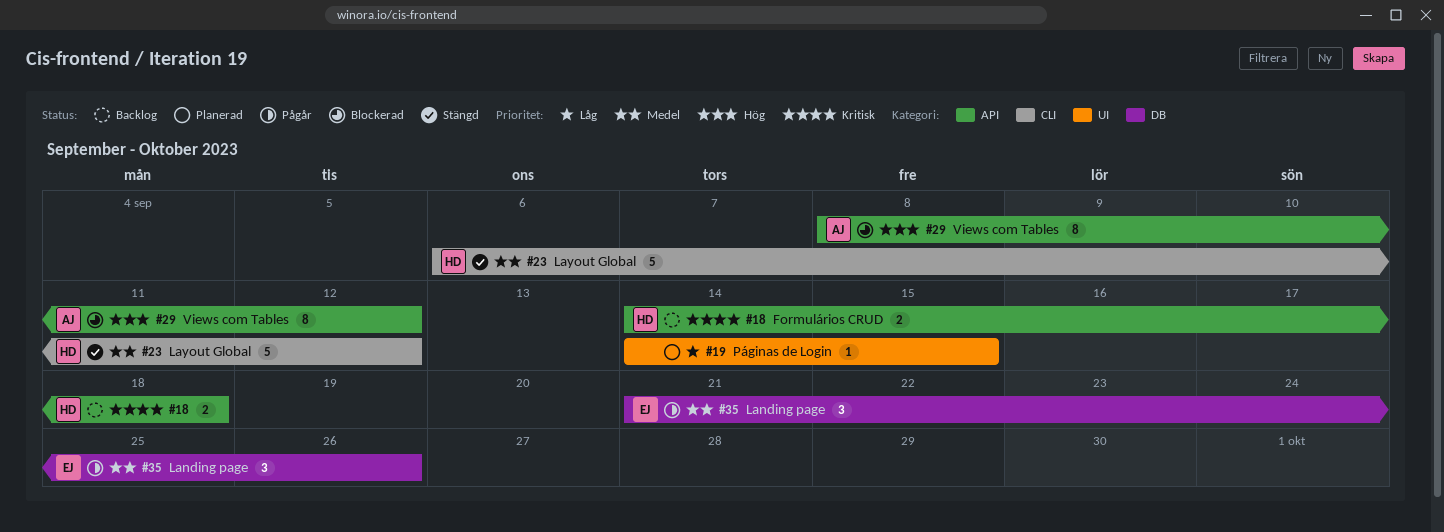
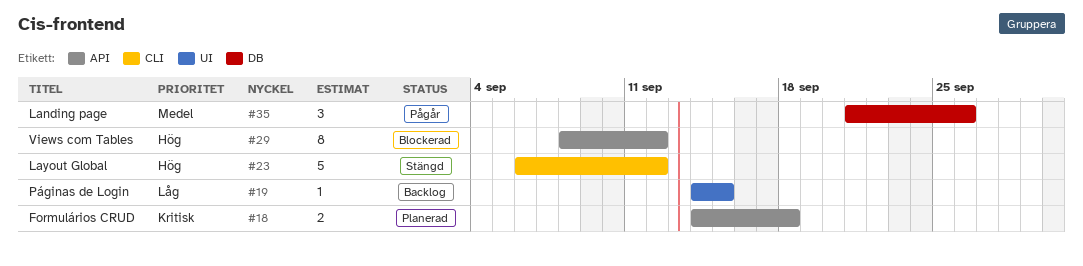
#18, status: Backlog -> Planerad
#19, status: Planerad -> Backlog
#23, priority: Medel -> Hög

